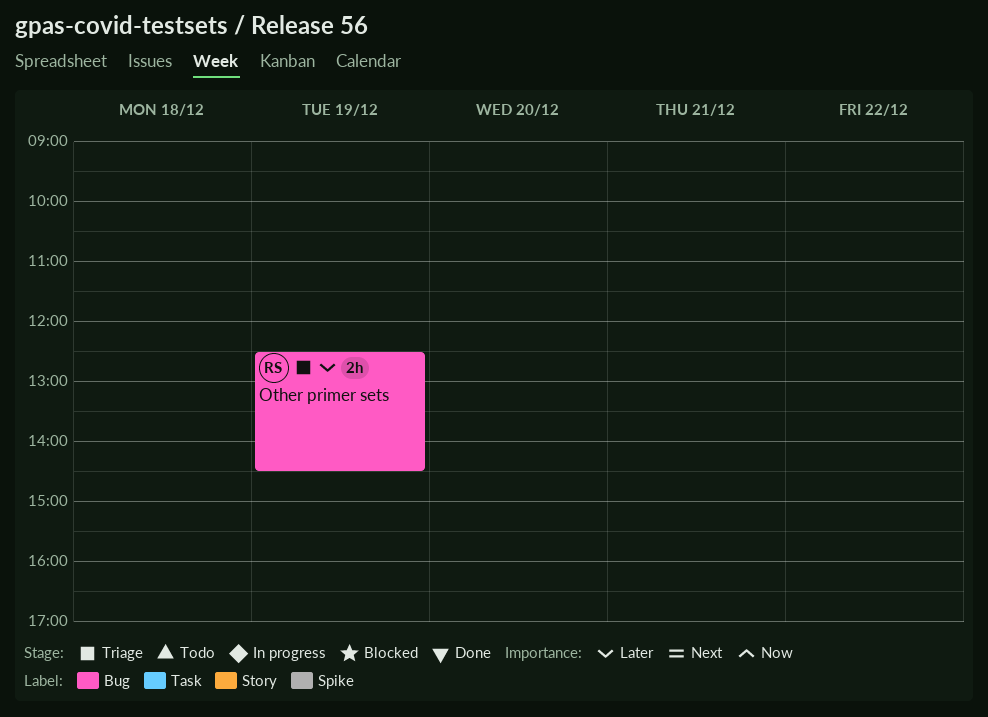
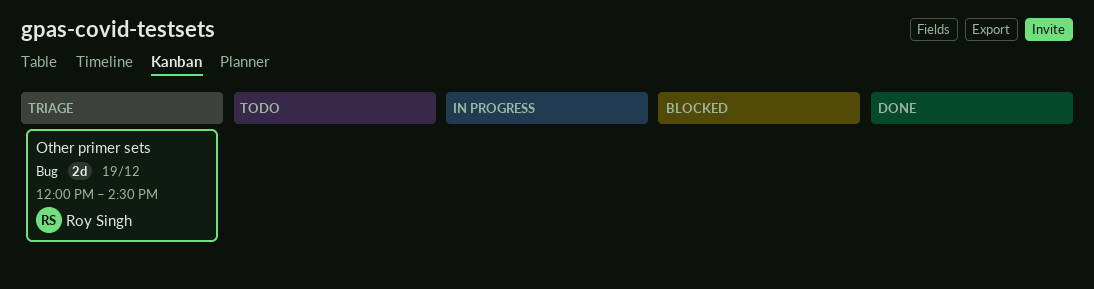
Other primer sets, estimate: 2h -> 2d
Other primer sets, begins: 12:30 -> 12:00

